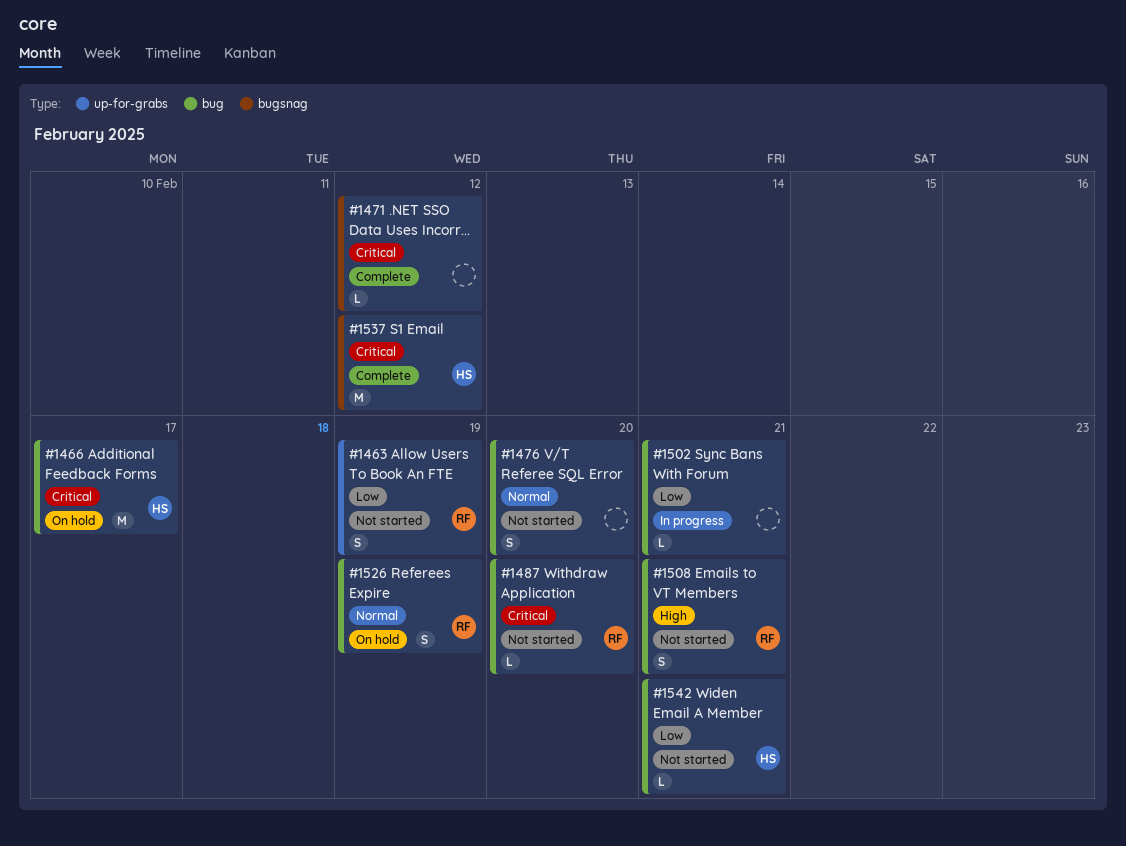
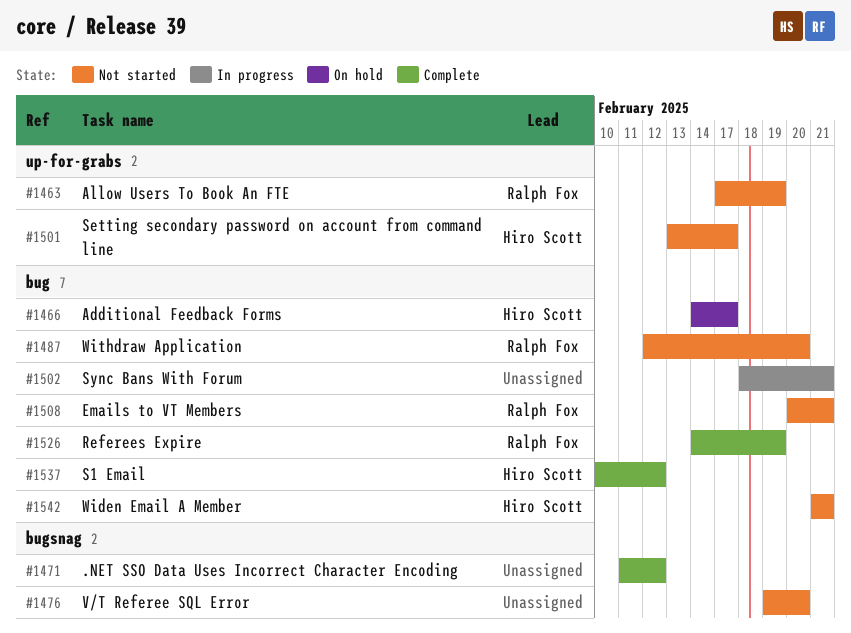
#1476, label: bug -> bugsnag
#1501: none -> present
#1526, status: On hold -> Complete
#1537, label: bugsnag -> bug

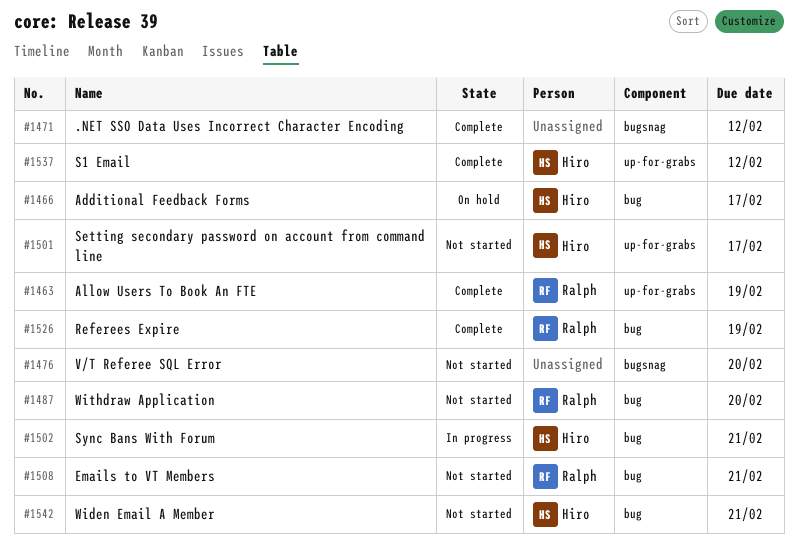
#1463, status: Not started -> Complete
#1502, owner: none -> Hiro Scott
#1537, label: bug -> up-for-grabs

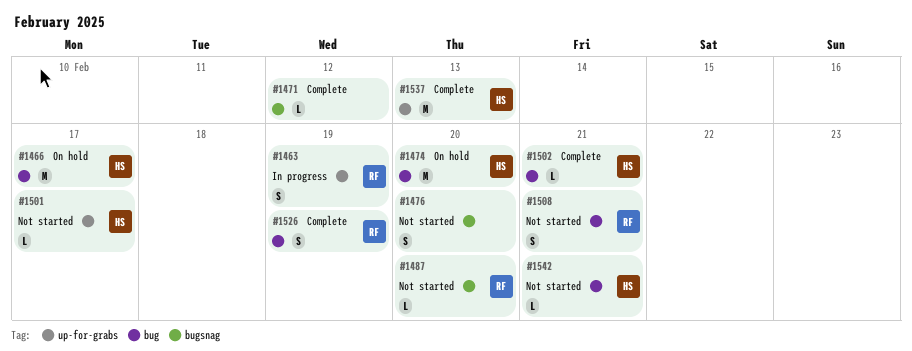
#1463, status: Complete -> In progress
#1474: none -> present
#1487, label: bug -> bugsnag
#1502, status: In progress -> Complete
#1537, due: Feb 12 -> Feb 13

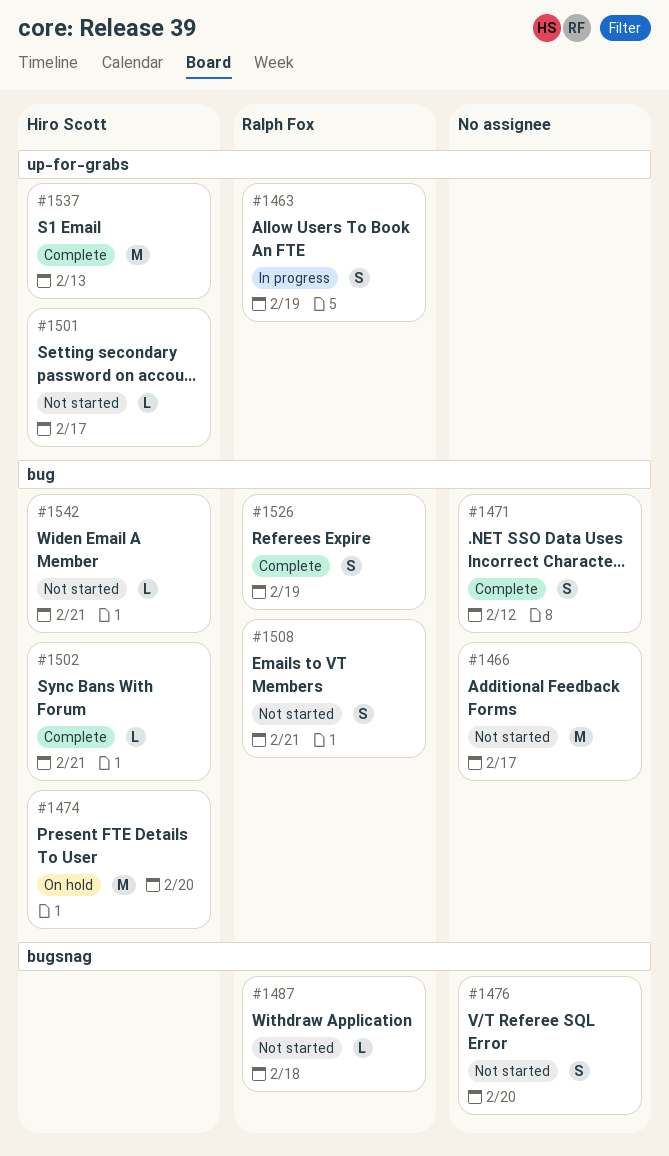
#1466, status: On hold -> Not started
#1466, owner: Hiro Scott -> none
#1471, label: bugsnag -> bug
#1471, estimate: L -> S
#1487, due: Feb 20 -> Feb 18

